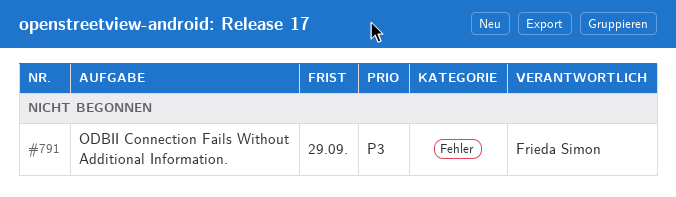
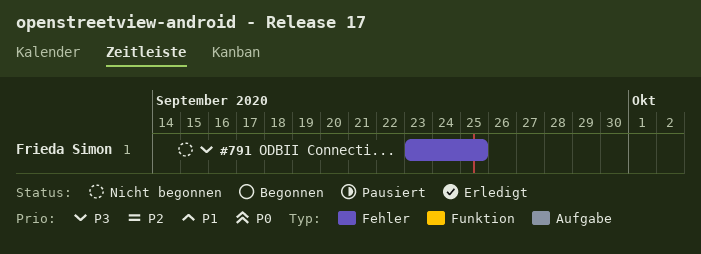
#791, due: Sep 29 -> Sep 25

